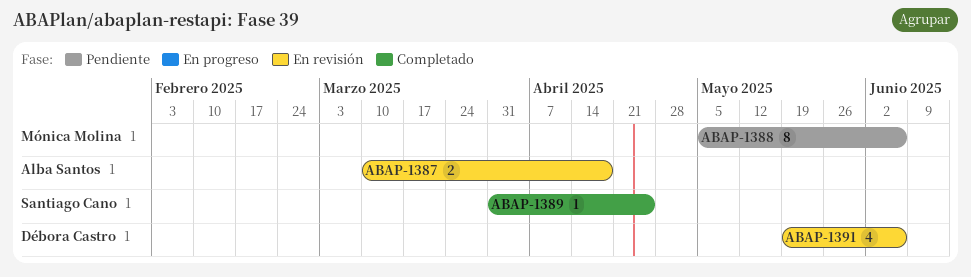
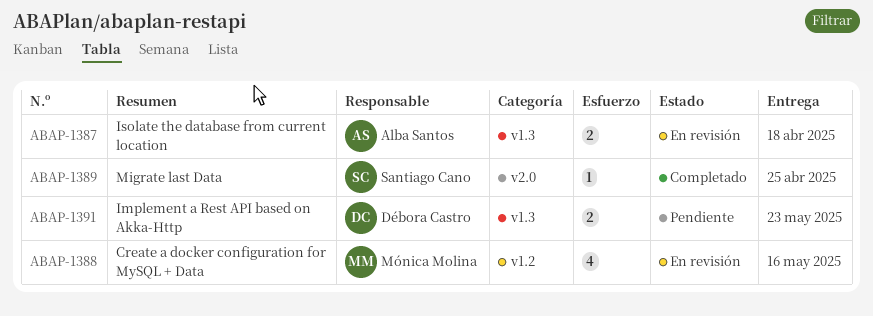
ABAP-1388, status: Pendiente -> En revisión
ABAP-1388, estimate: 8 -> 4
ABAP-1388, due: Jun 6 -> May 16
ABAP-1391, status: En revisión -> Pendiente
ABAP-1391, estimate: 4 -> 2
ABAP-1391, due: Jun 6 -> May 23

